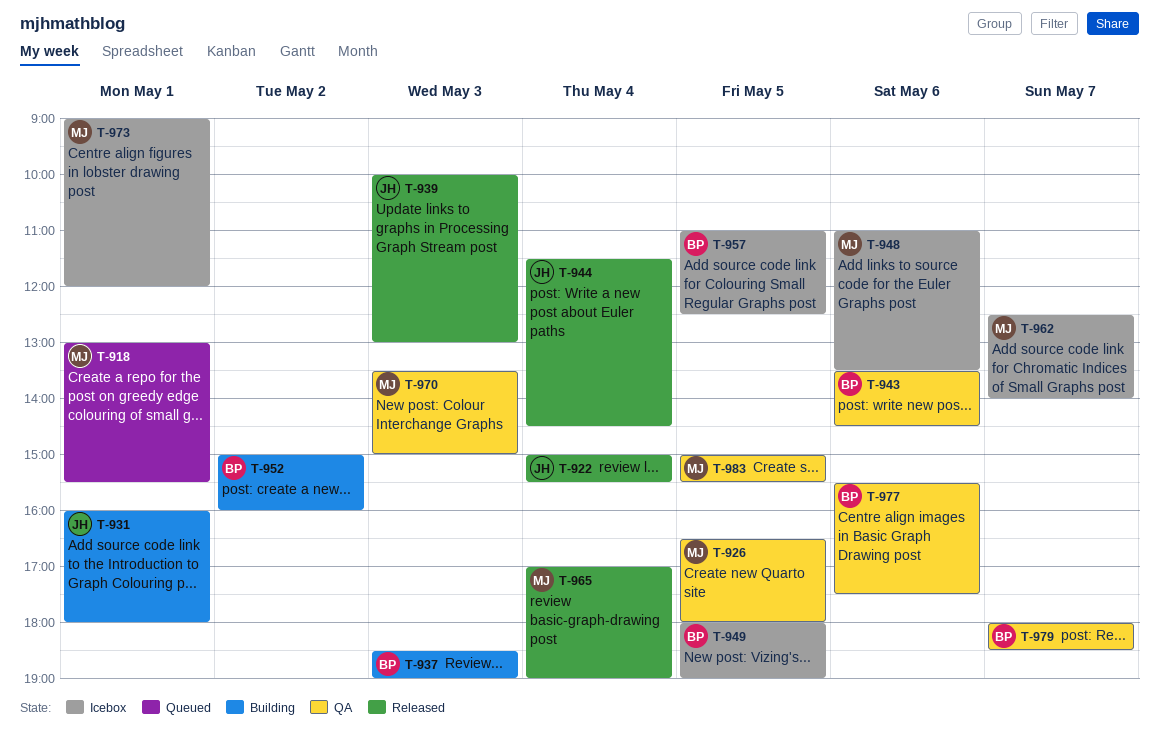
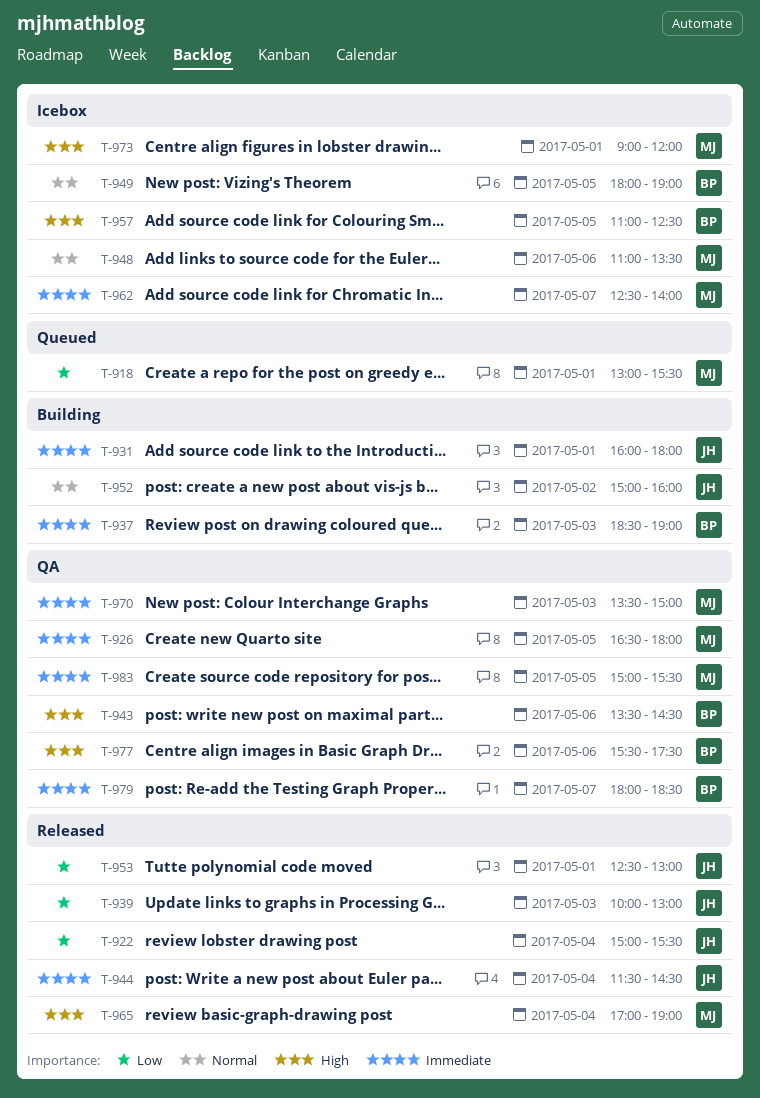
T-952, owner: BP -> JH
T-953: none -> present

